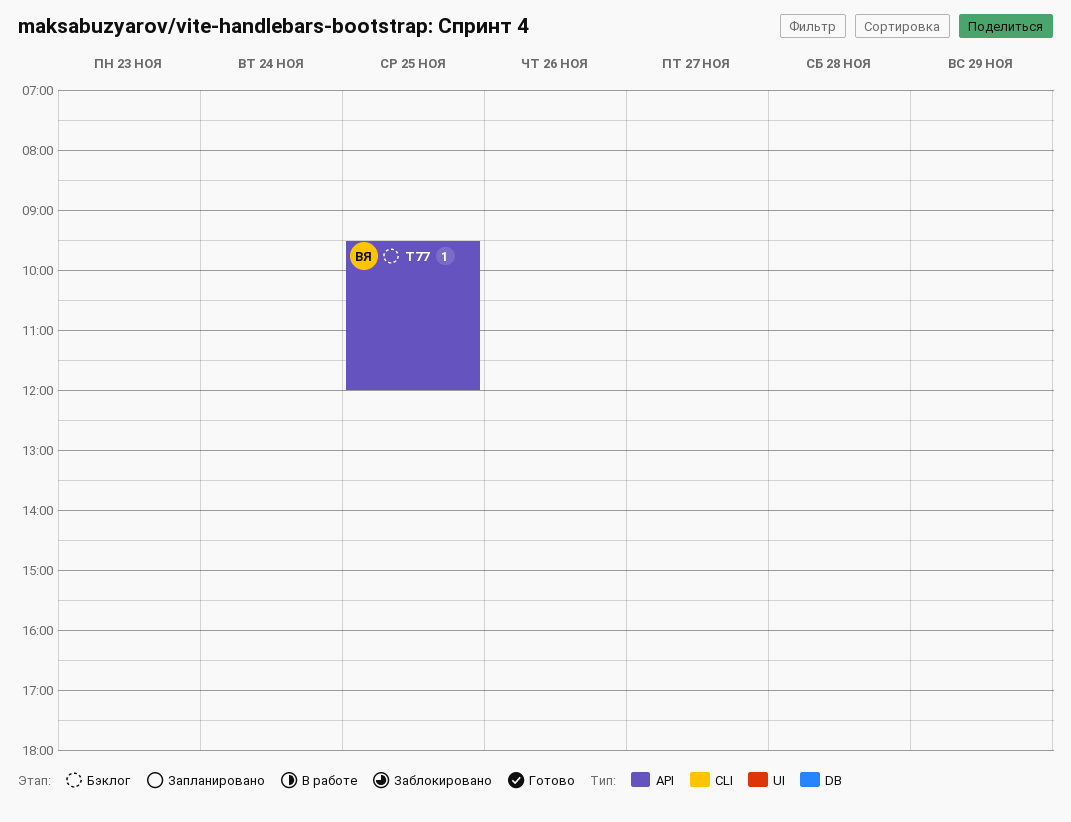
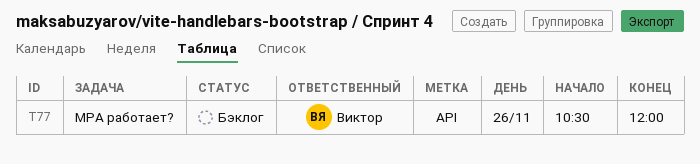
T77, day: Nov 25 -> Nov 26
T77, begins: 09:30 -> 10:30

